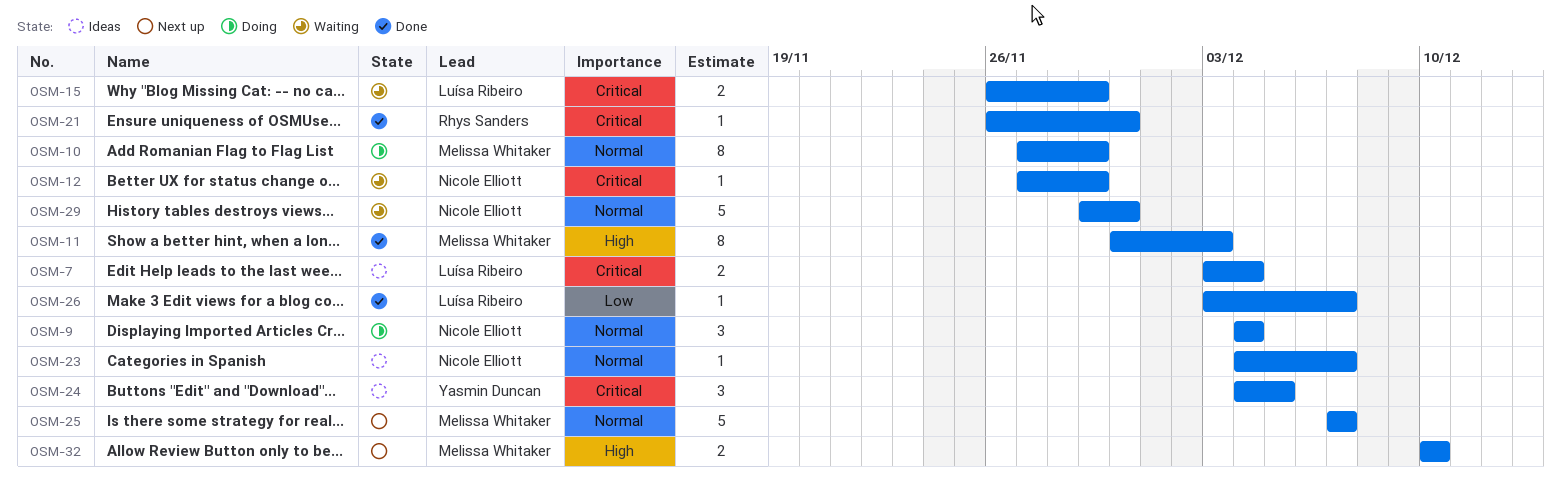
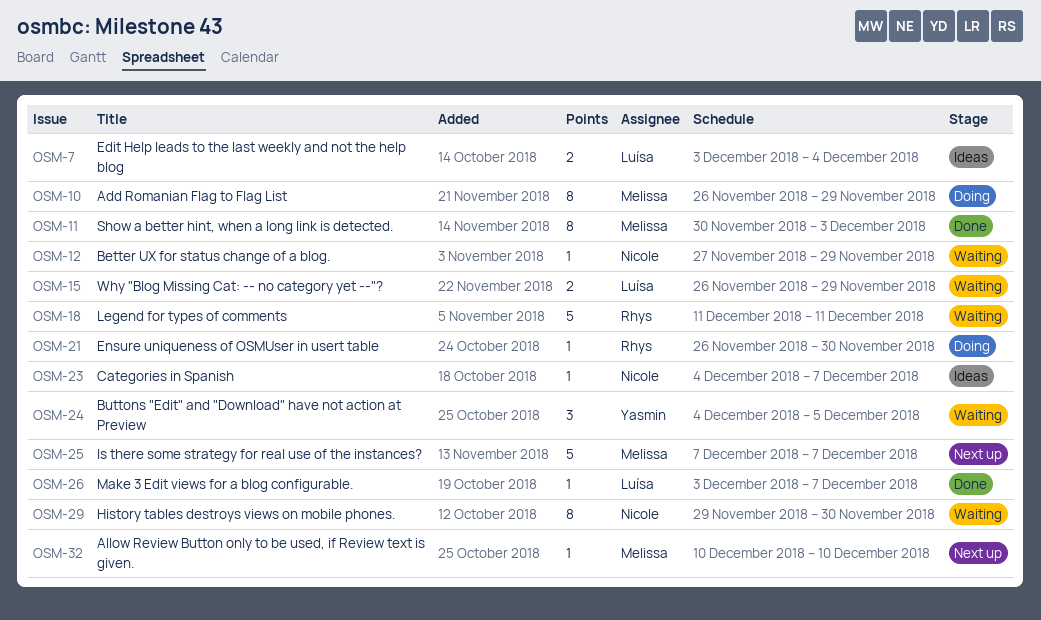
OSM-9: present -> none
OSM-10, start: Nov 27 -> Nov 26
OSM-18: none -> present
OSM-21, status: Done -> Doing
OSM-24, status: Ideas -> Waiting
OSM-29, estimate: 5 -> 8
OSM-32, estimate: 2 -> 1

